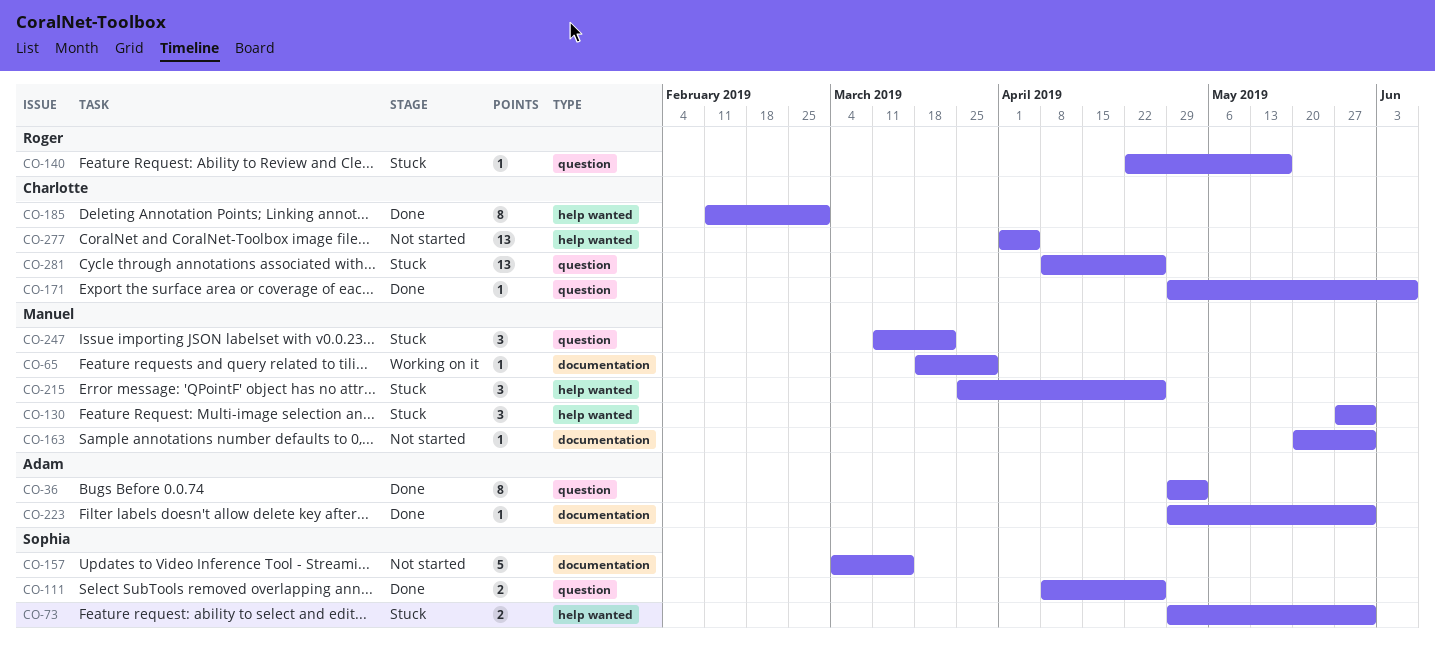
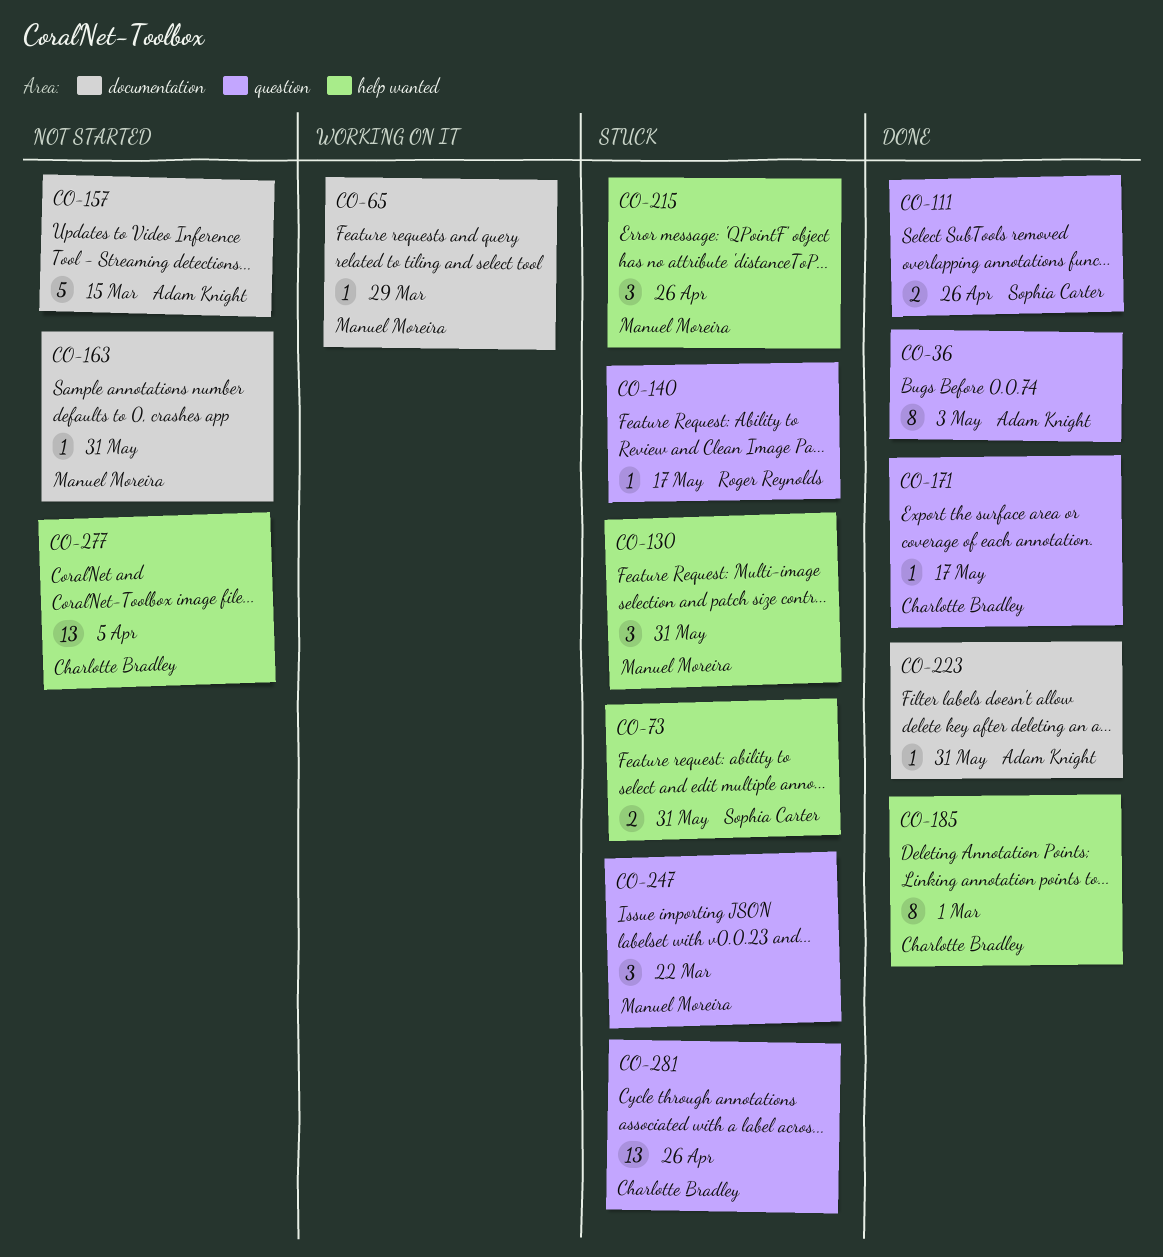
CO-157, owner: Sophia Carter -> Adam Knight
CO-171, due: Jun 7 -> May 17

